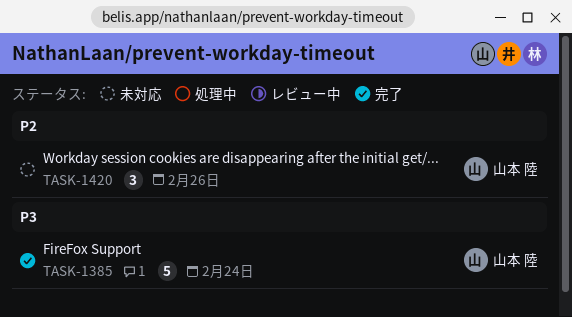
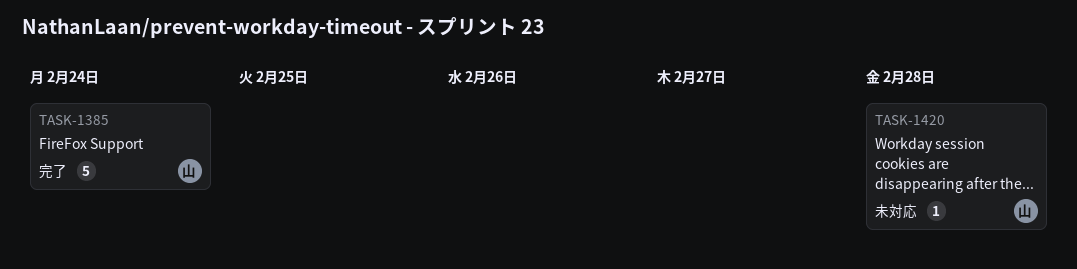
TASK-1420, estimate: 3 -> 1
TASK-1420, due: Feb 26 -> Feb 28

